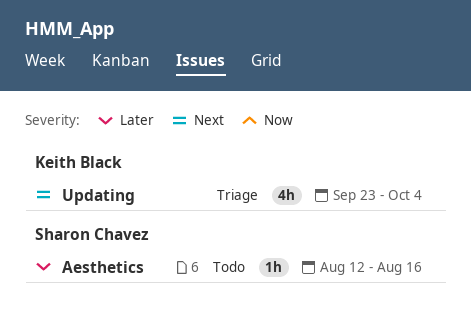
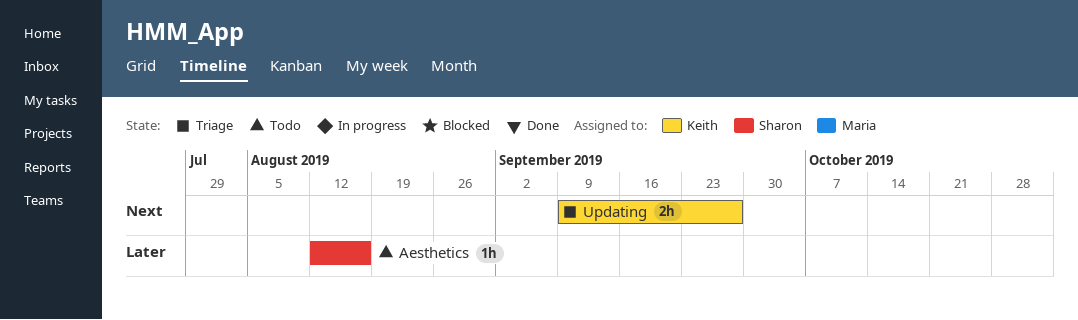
Updating, estimate: 4h -> 2h
Updating, start: Sep 23 -> Sep 9
Updating, due: Oct 4 -> Sep 27

